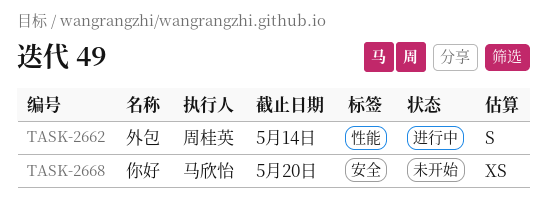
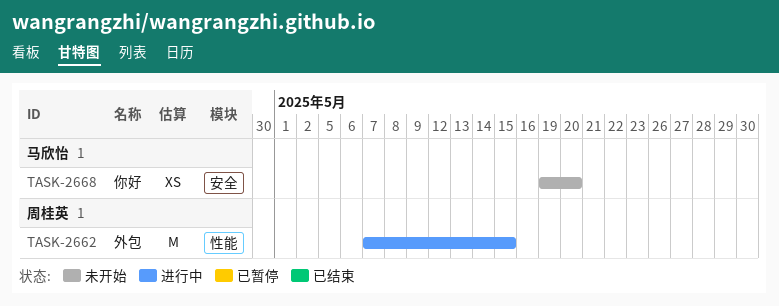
TASK-2662, estimate: S -> M
TASK-2662, due: May 14 -> May 15

